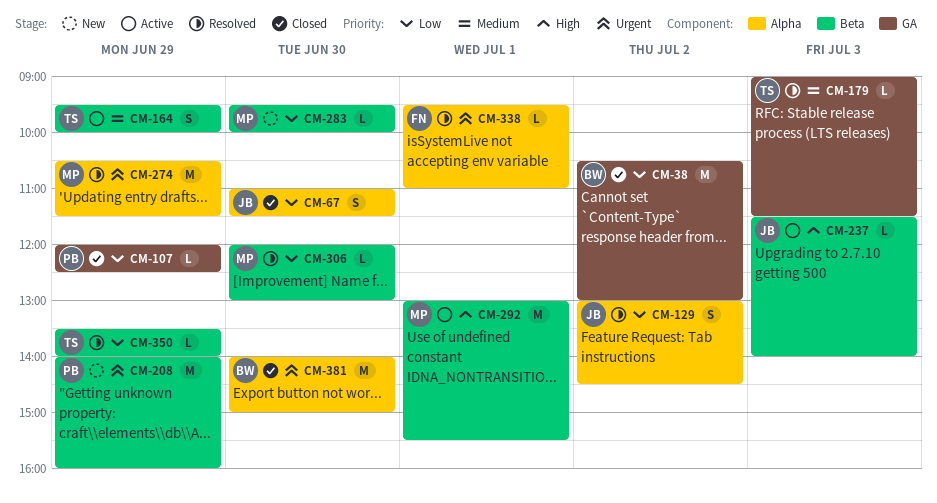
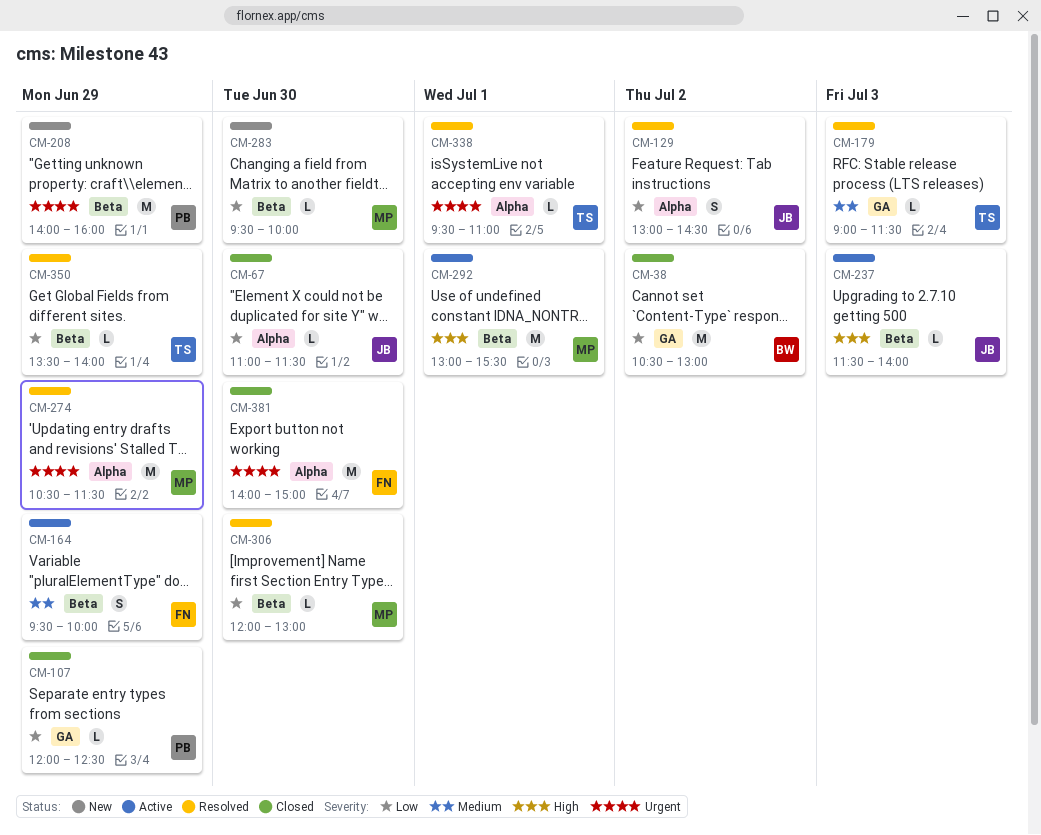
CM-67, estimate: S -> L
CM-164, owner: TS -> FN
CM-338, owner: FN -> TS
CM-381, owner: BW -> FN

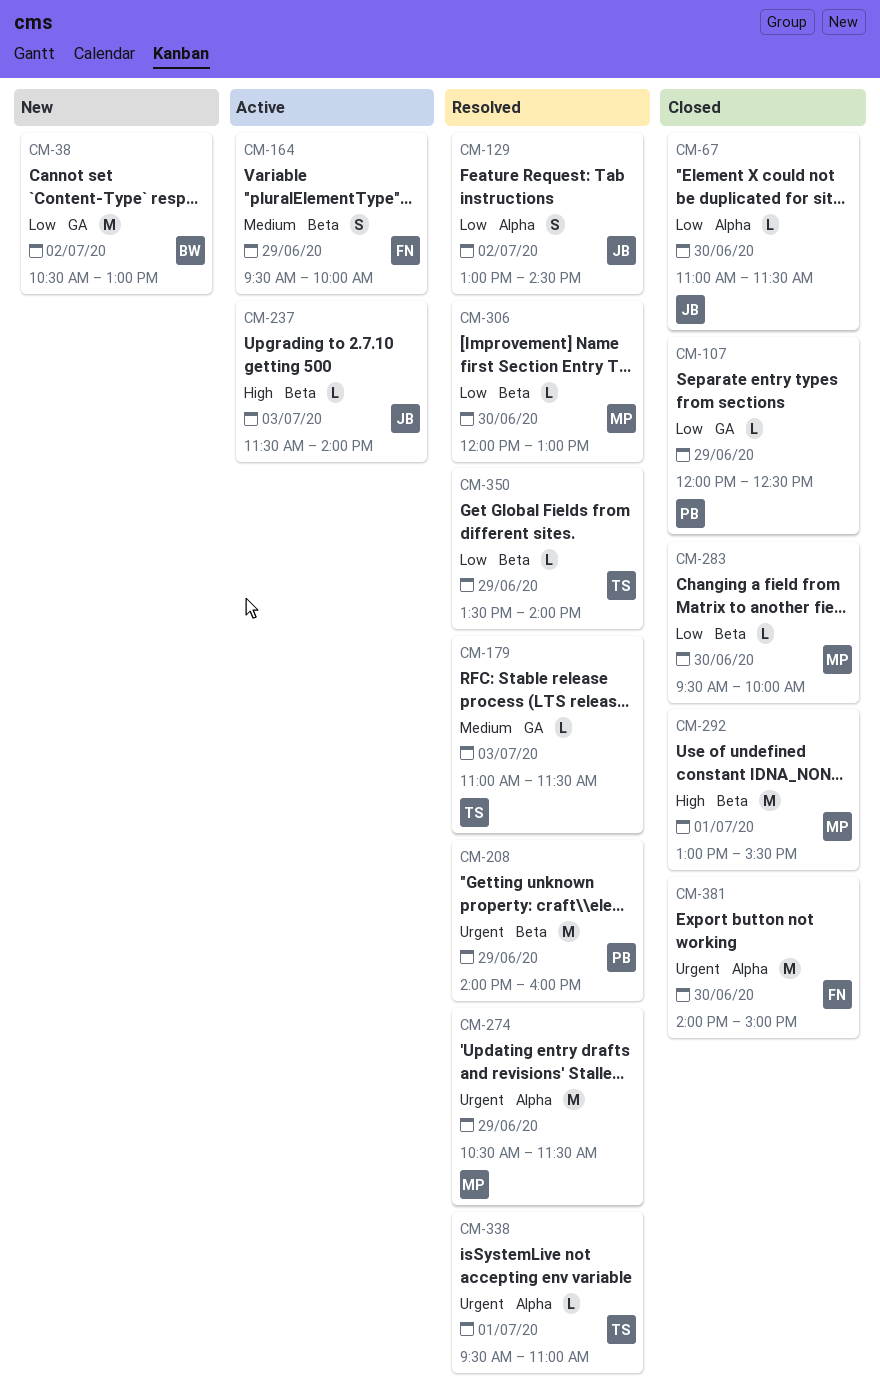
CM-38, status: Closed -> New
CM-179, begins: 09:00 -> 11:00
CM-208, status: New -> Resolved
CM-283, status: New -> Closed
CM-292, status: Active -> Closed

